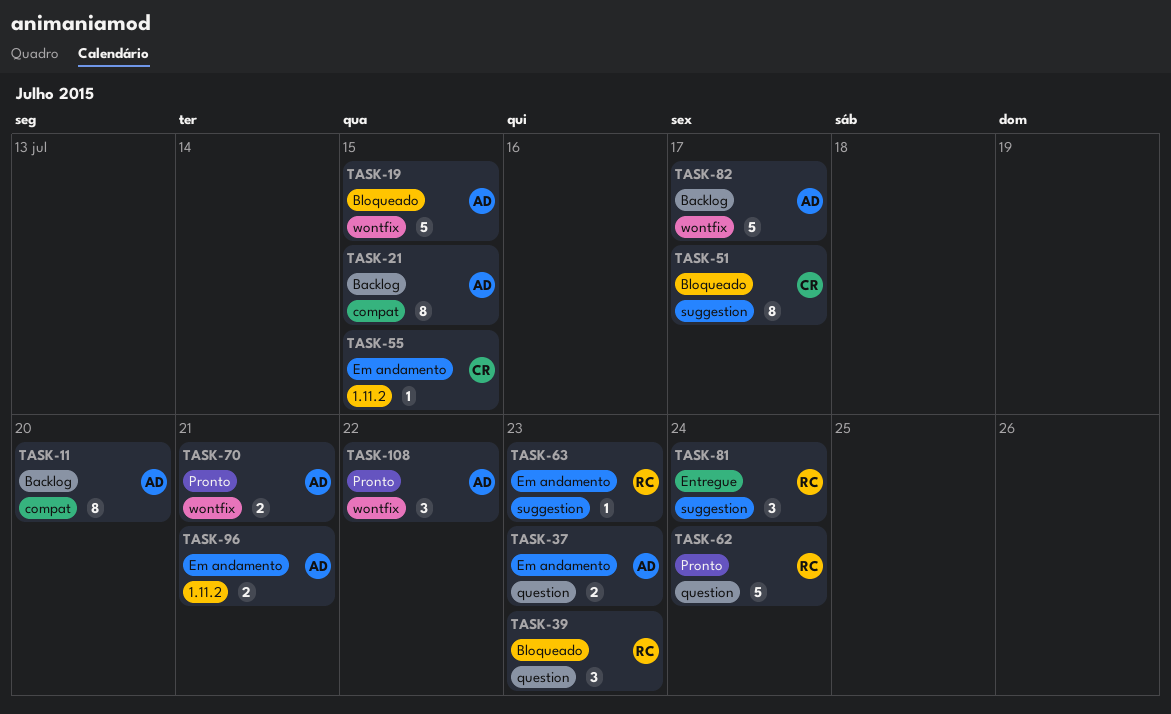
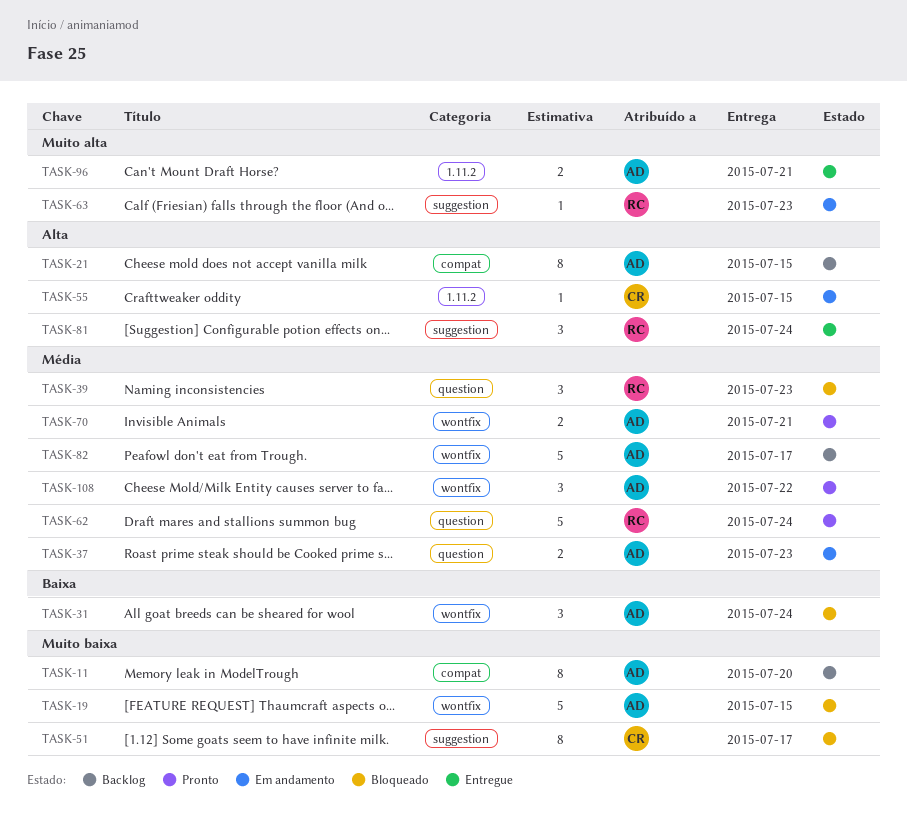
TASK-31: none -> present
TASK-96, status: Em andamento -> Entregue

